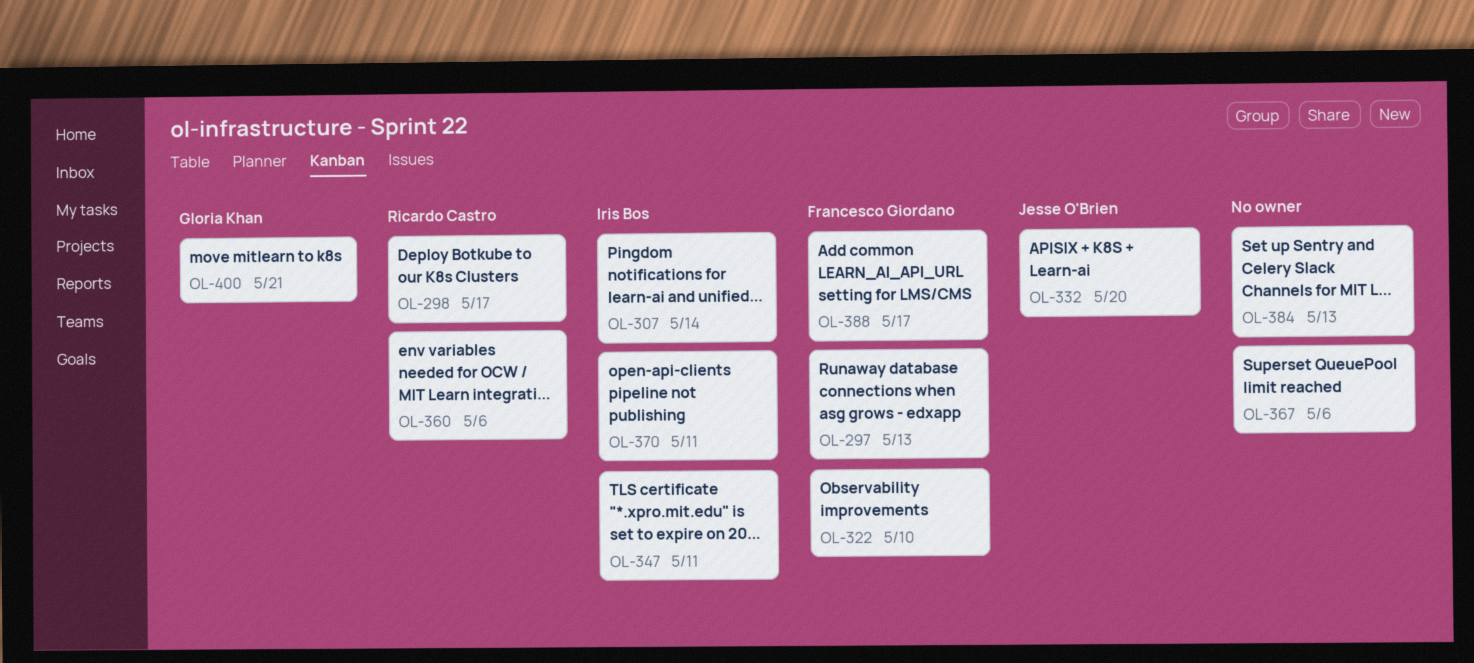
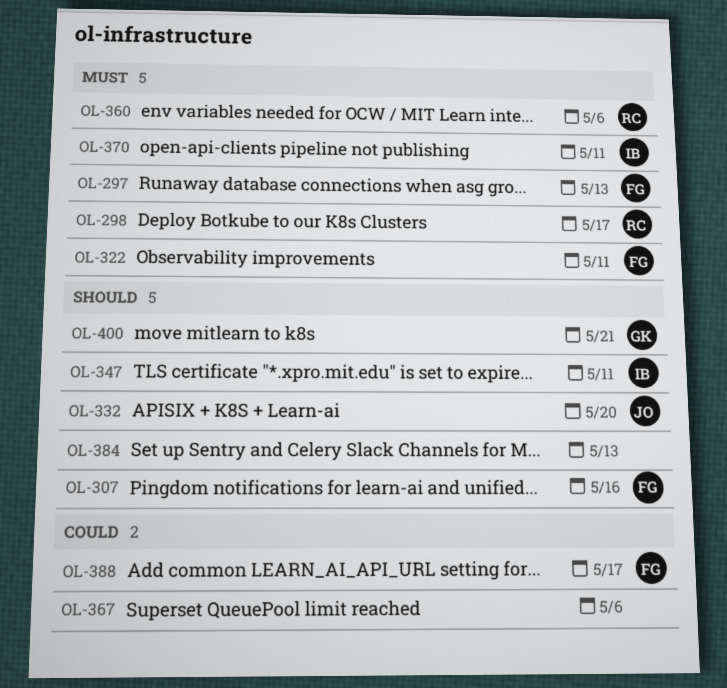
OL-307, owner: Iris Bos -> Francesco Giordano
OL-307, due: May 14 -> May 16
OL-322, due: May 10 -> May 11

